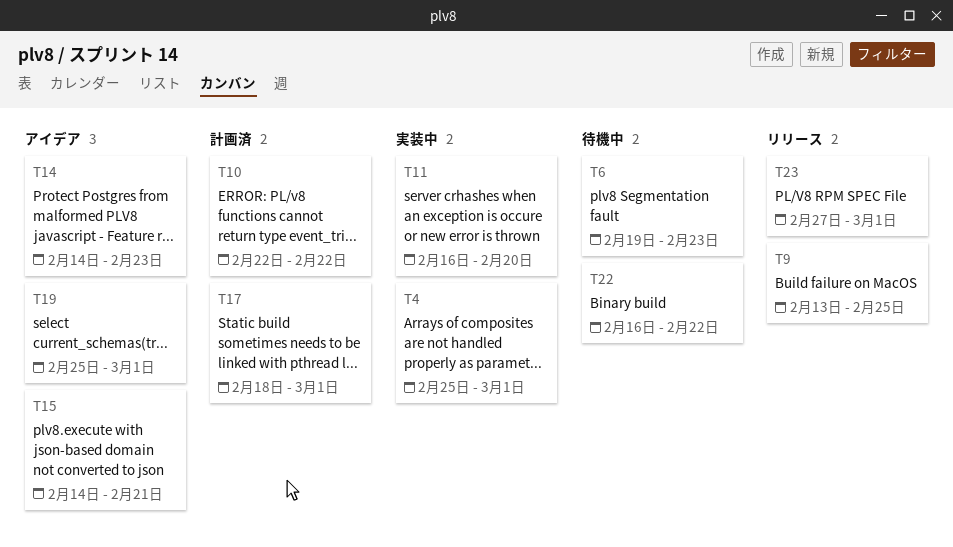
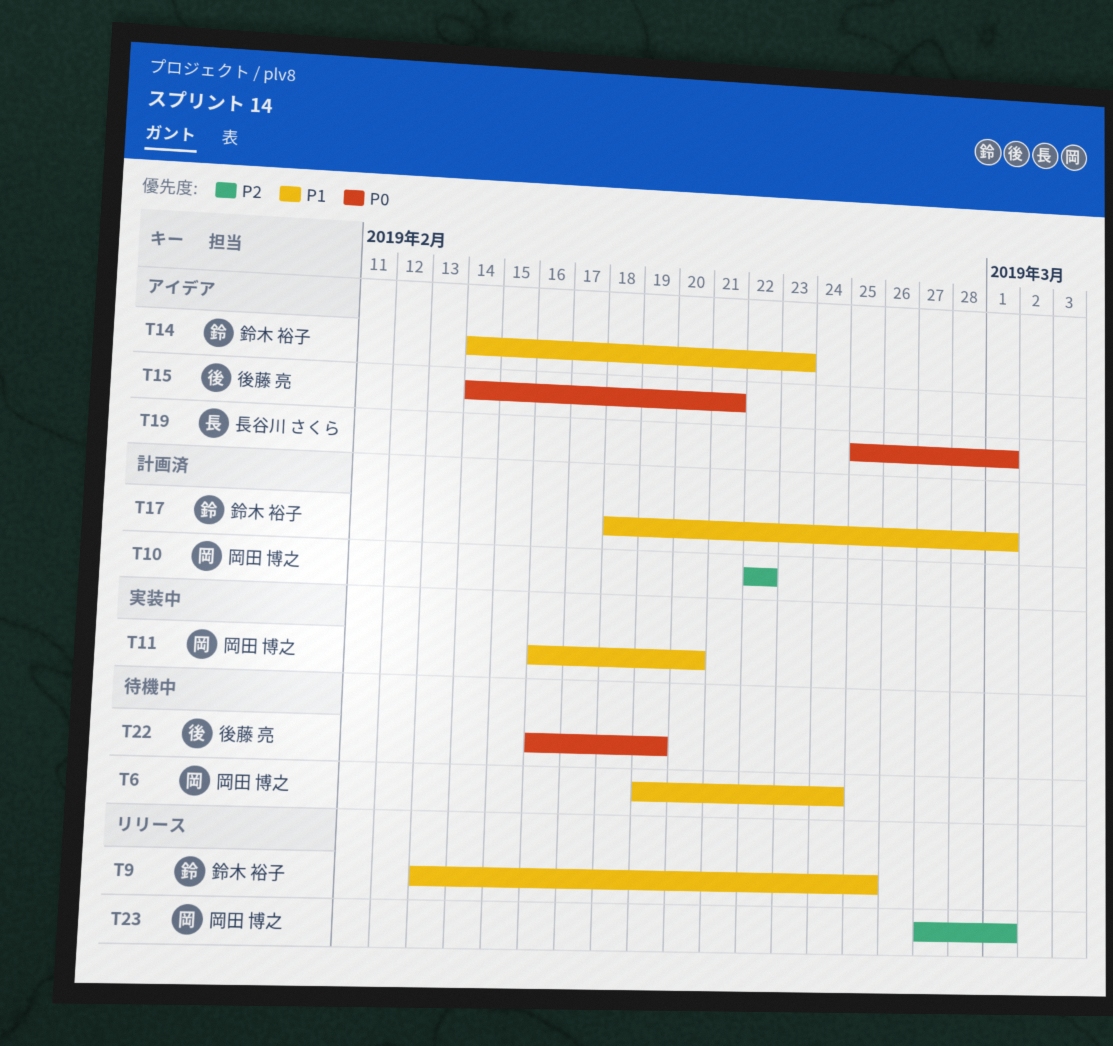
T4: present -> none
T6, due: Feb 23 -> Feb 24
T22, due: Feb 22 -> Feb 19

